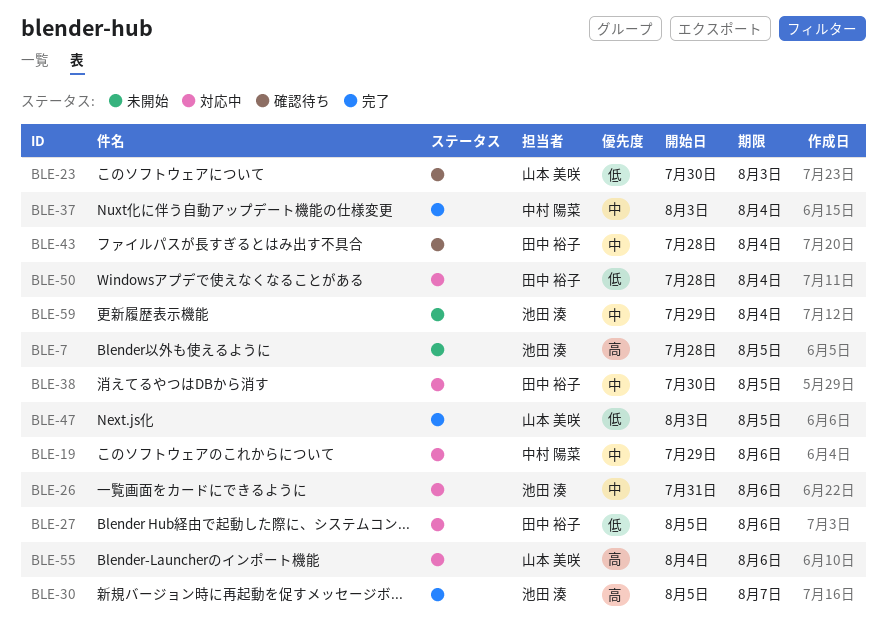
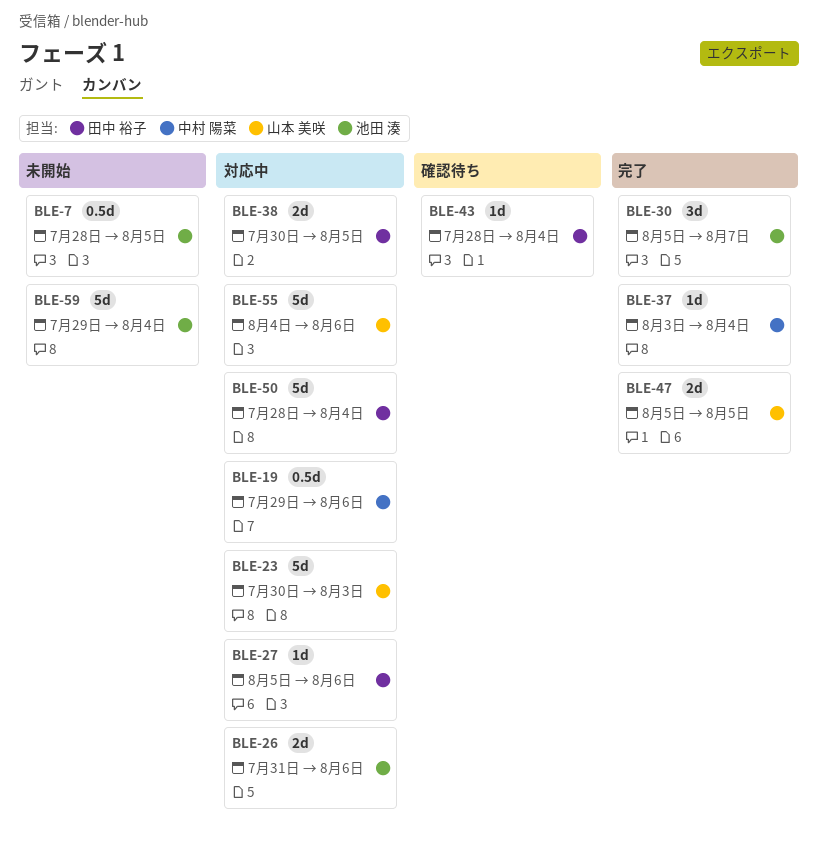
BLE-23, status: 確認待ち -> 対応中
BLE-47, start: Aug 3 -> Aug 5

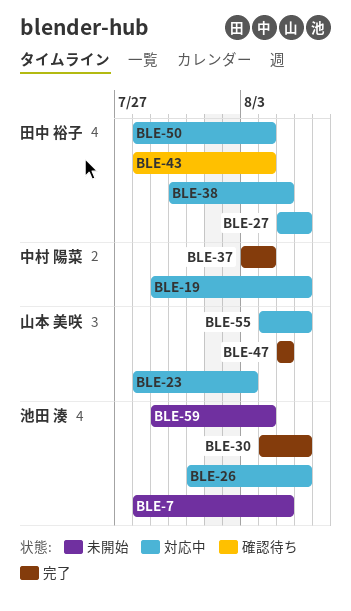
BLE-23, start: Jul 30 -> Jul 28
BLE-30, start: Aug 5 -> Aug 4
BLE-30, due: Aug 7 -> Aug 6

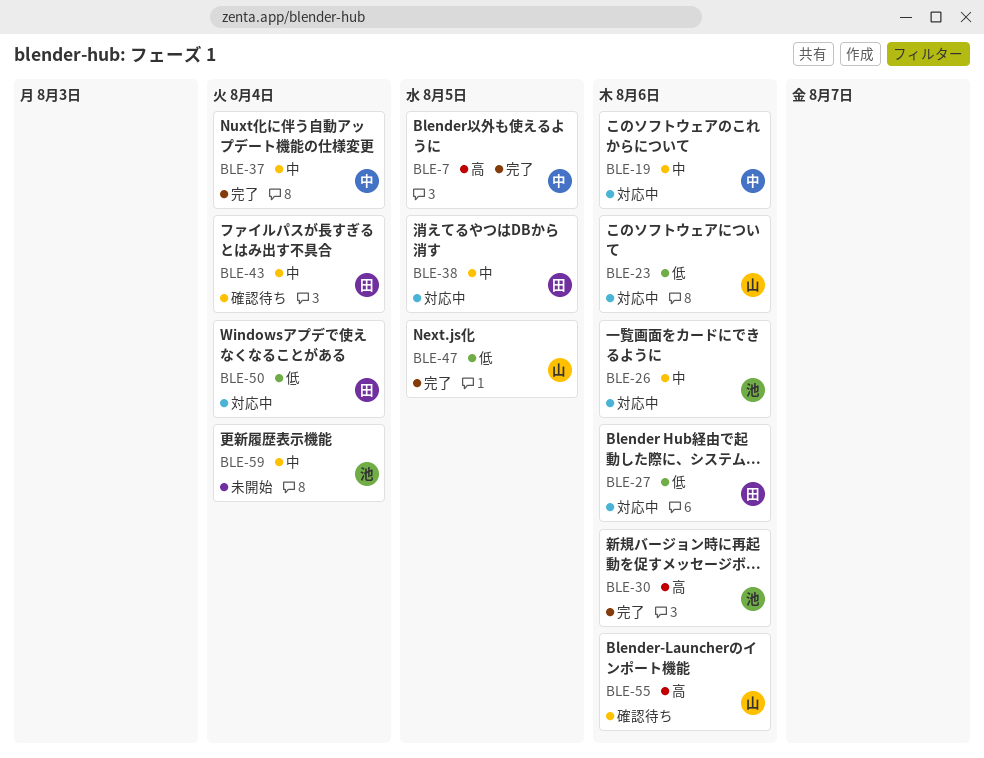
BLE-7, status: 未開始 -> 完了
BLE-7, owner: 池田 湊 -> 中村 陽菜
BLE-23, due: Aug 3 -> Aug 6
BLE-55, status: 対応中 -> 確認待ち

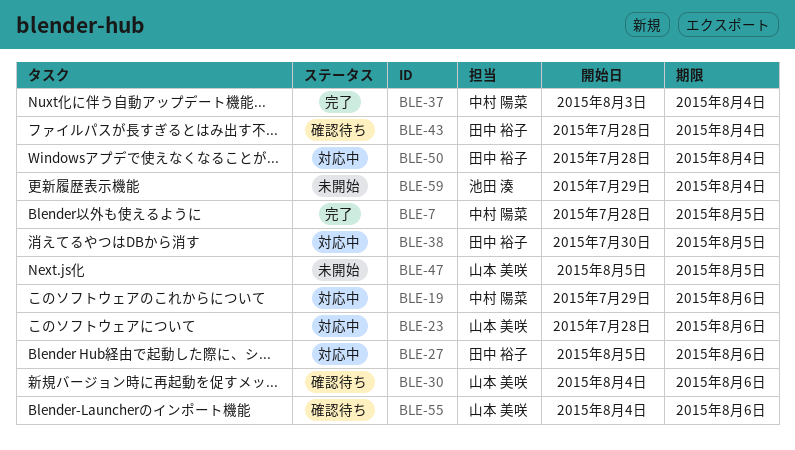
BLE-26: present -> none
BLE-30, status: 完了 -> 確認待ち
BLE-30, owner: 池田 湊 -> 山本 美咲
BLE-47, status: 完了 -> 未開始

